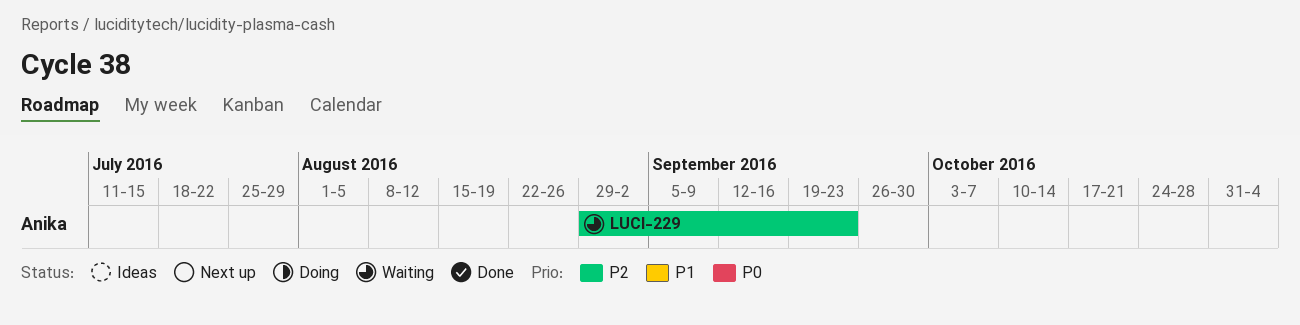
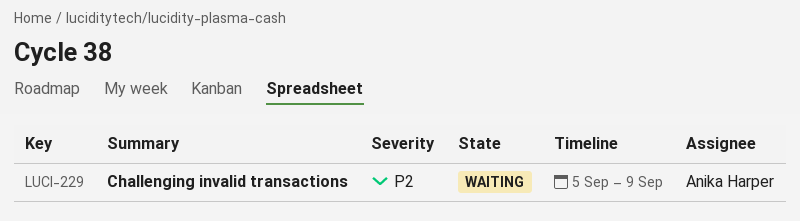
LUCI-229, start: Aug 29 -> Sep 5
LUCI-229, due: Sep 23 -> Sep 9

